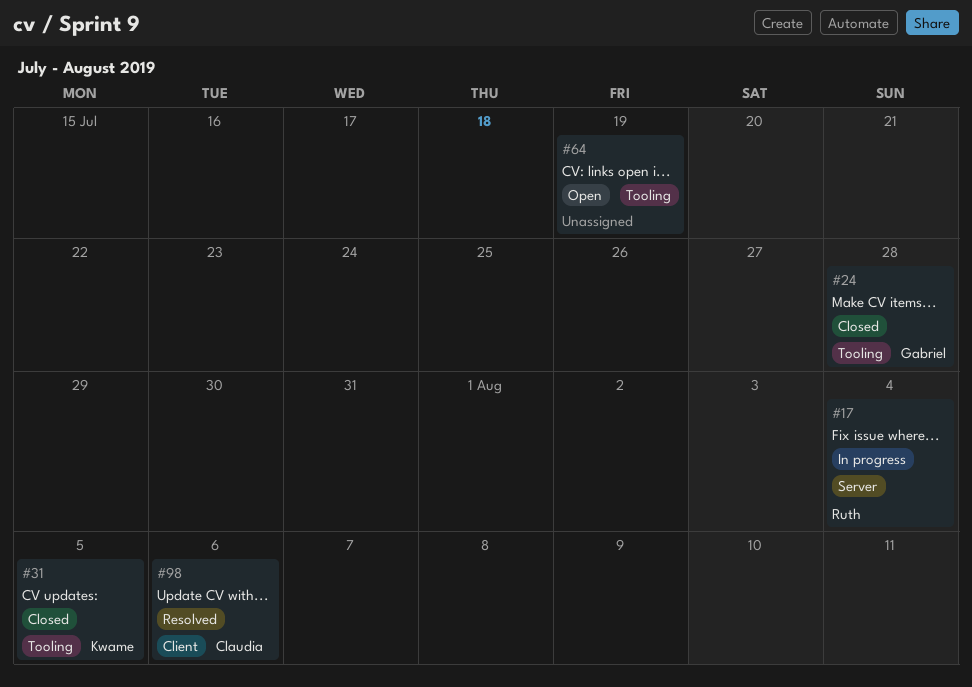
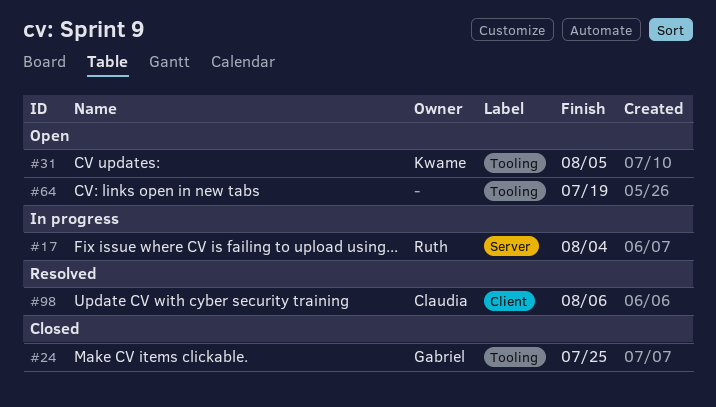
#24, due: Jul 28 -> Jul 25
#31, status: Closed -> Open

